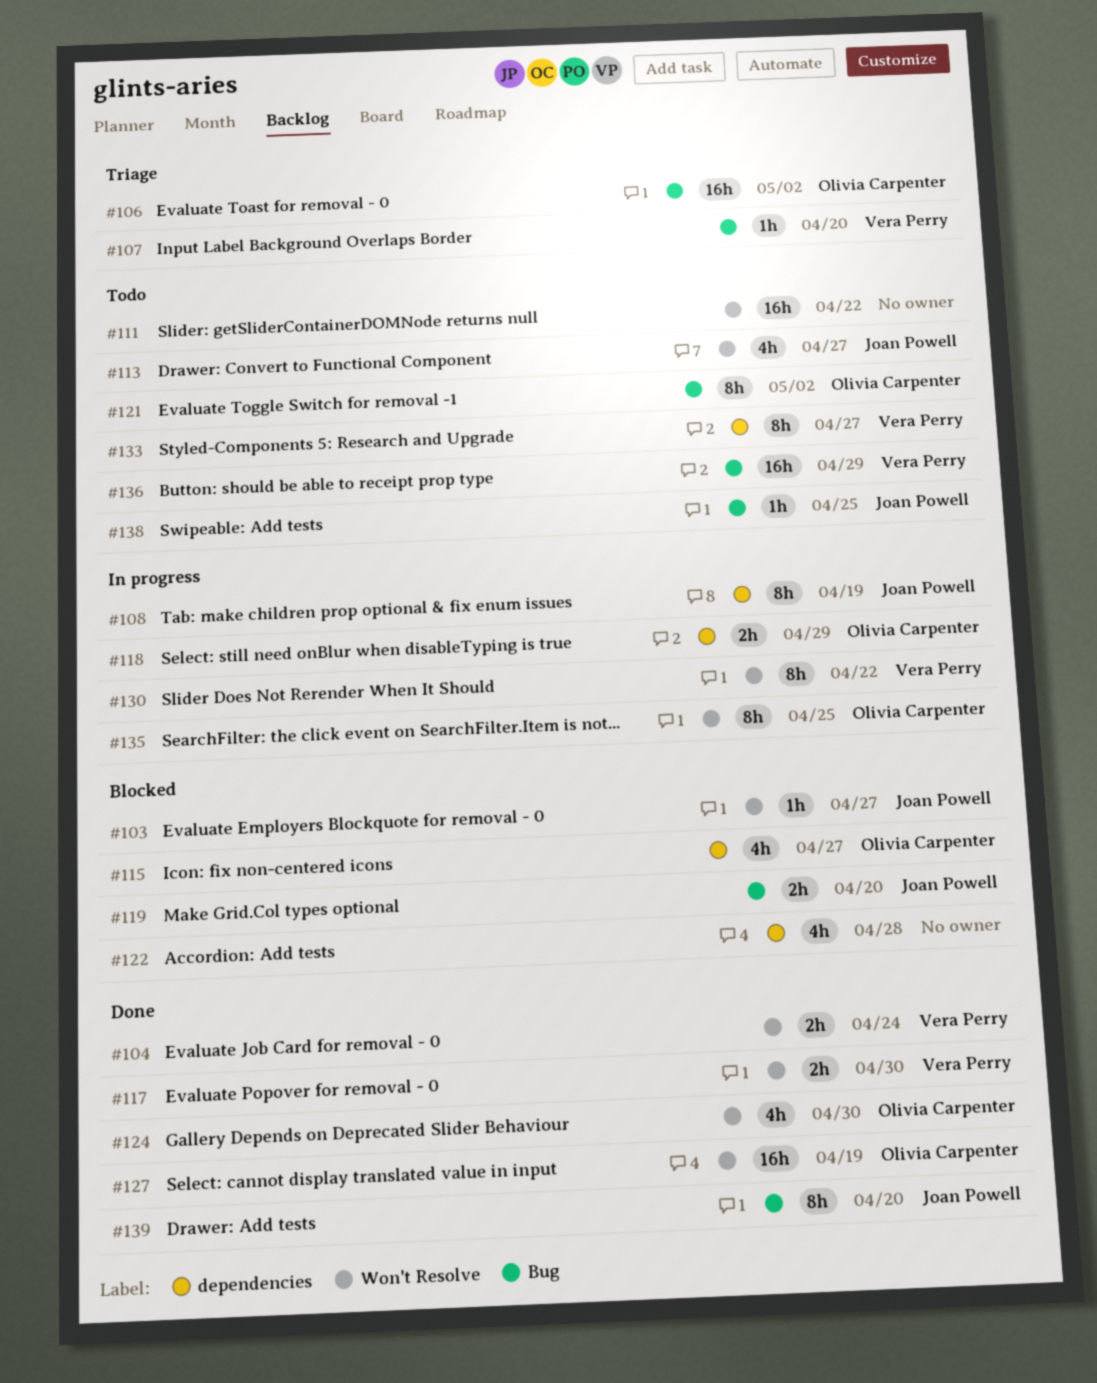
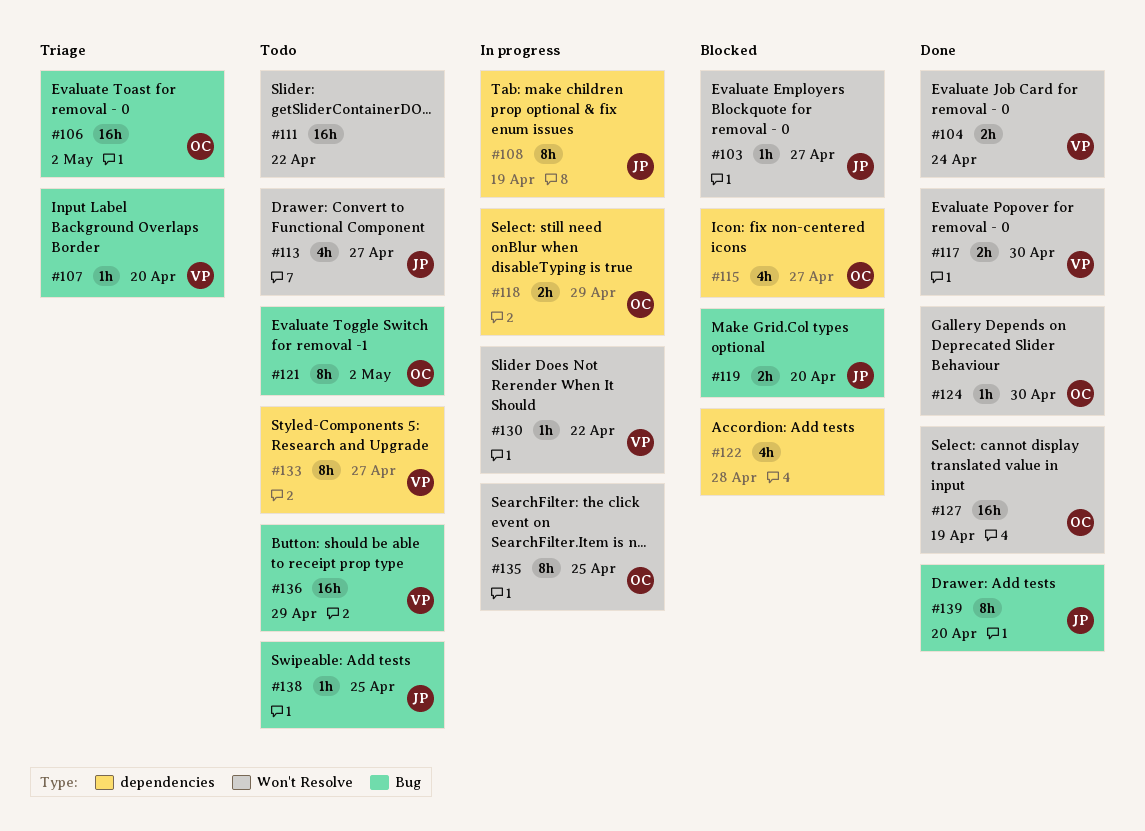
#124, estimate: 4h -> 1h
#130, estimate: 8h -> 1h

